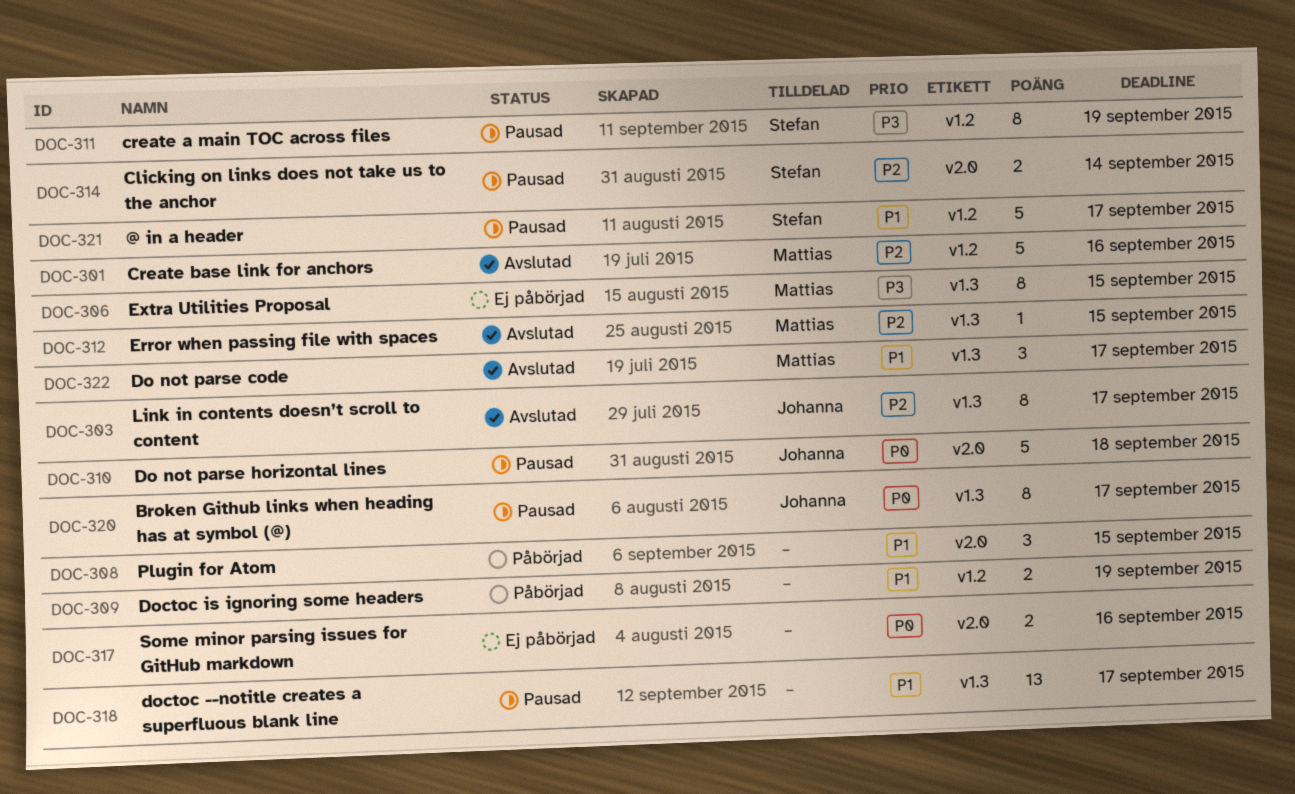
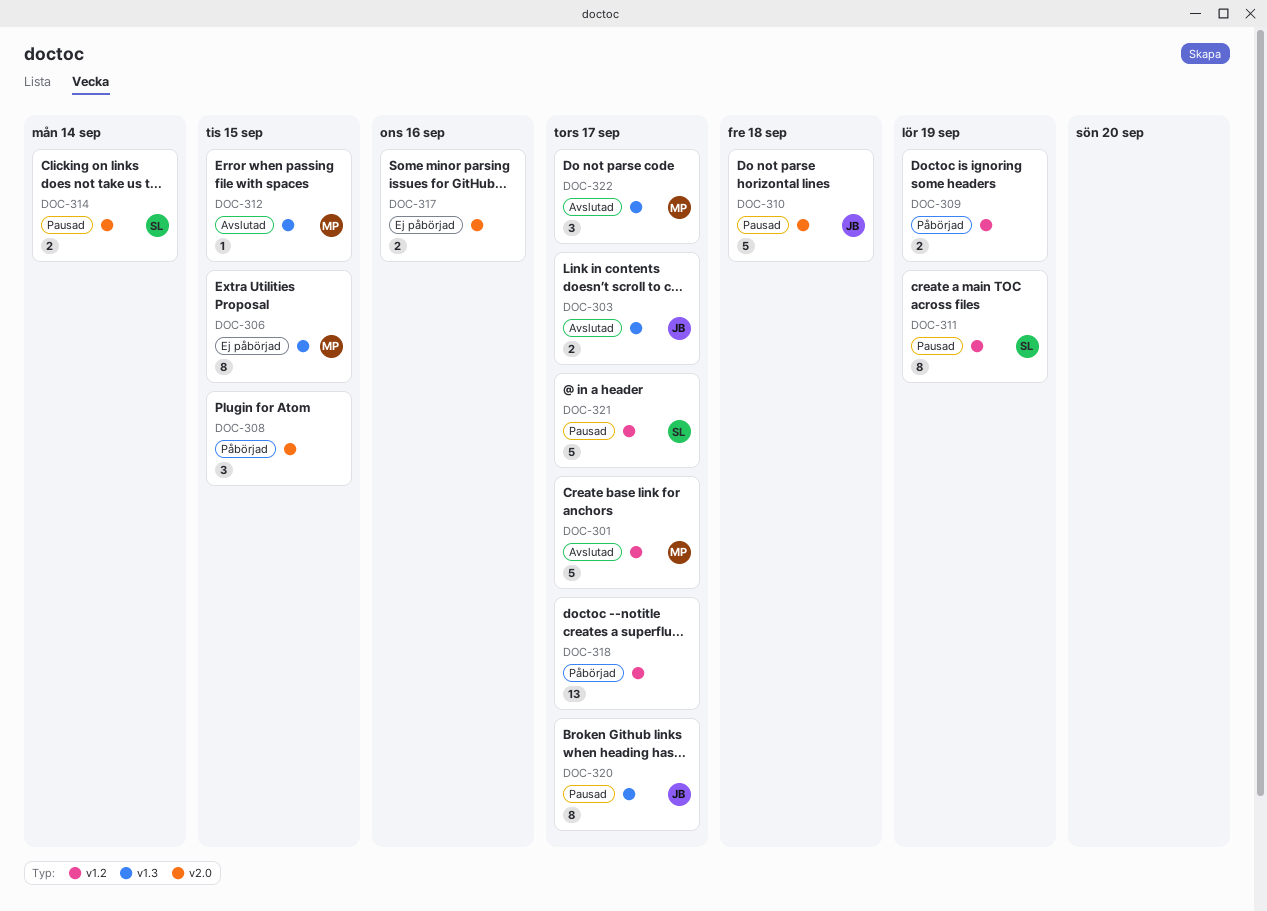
DOC-301, due: Sep 16 -> Sep 17
DOC-303, estimate: 8 -> 2
DOC-318, status: Pausad -> Påbörjad
DOC-318, label: v1.3 -> v1.2

